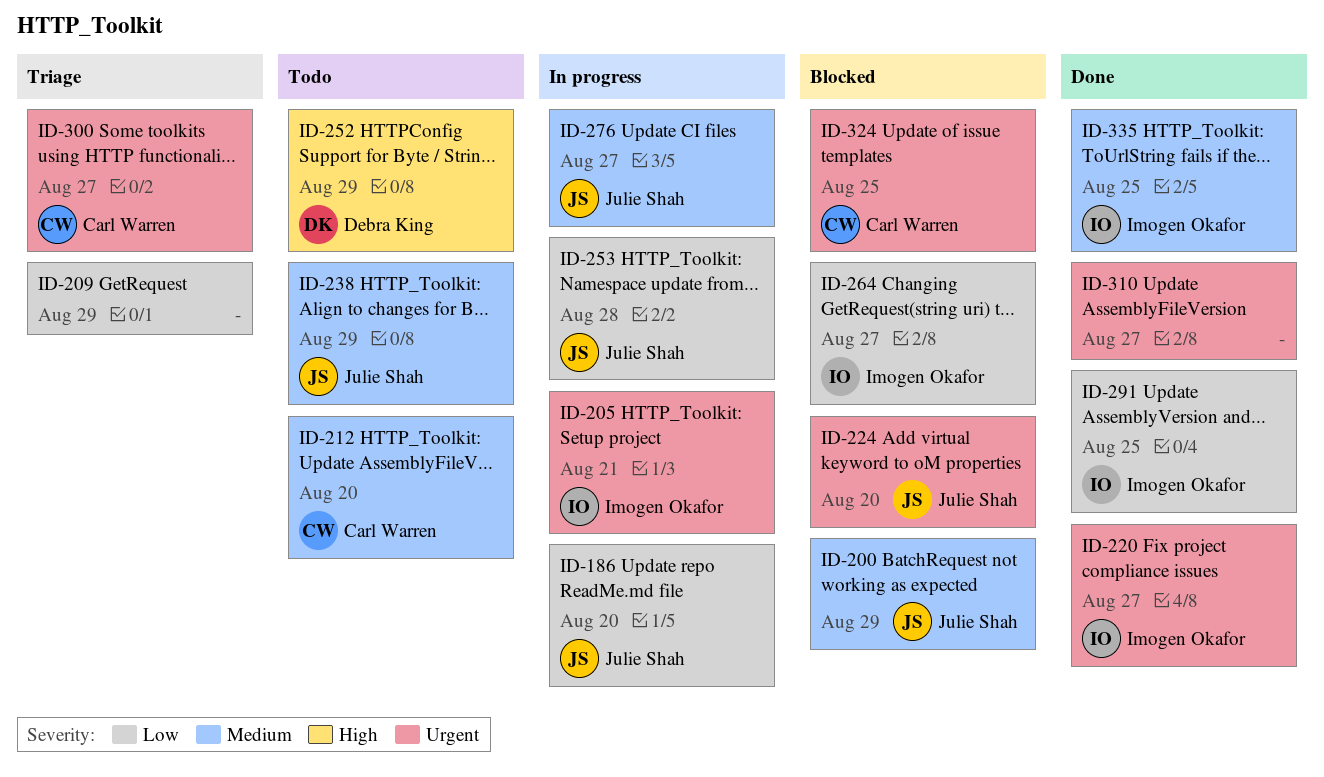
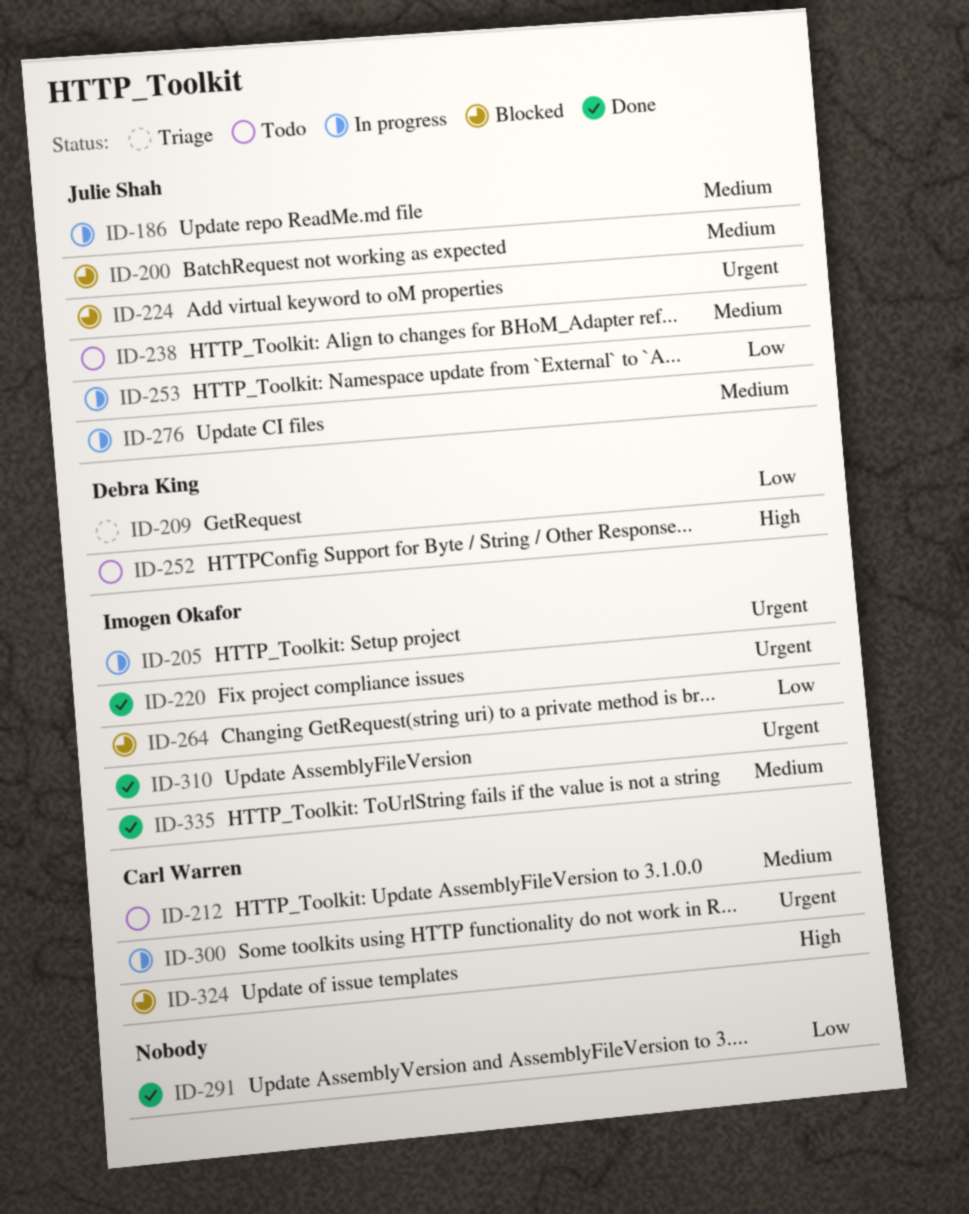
ID-186, priority: Low -> Medium
ID-209, owner: none -> Debra King
ID-291, owner: Imogen Okafor -> none
ID-300, status: Triage -> In progress
ID-310, owner: none -> Imogen Okafor
ID-324, priority: Urgent -> High

